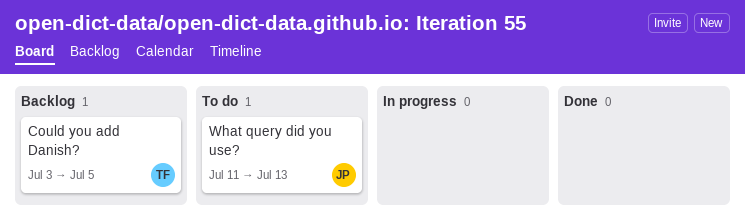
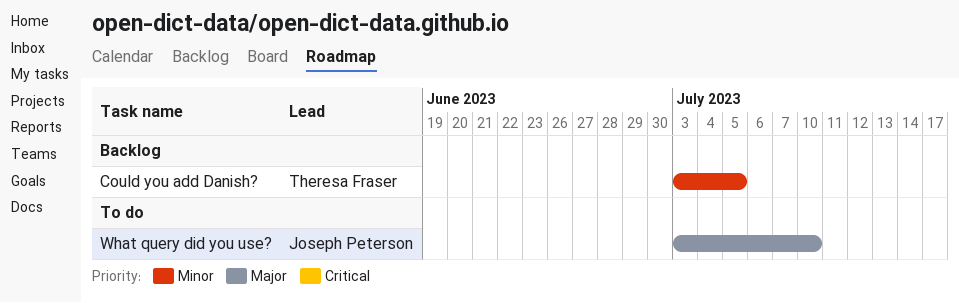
What query did you use?, start: Jul 11 -> Jul 3
What query did you use?, due: Jul 13 -> Jul 10

